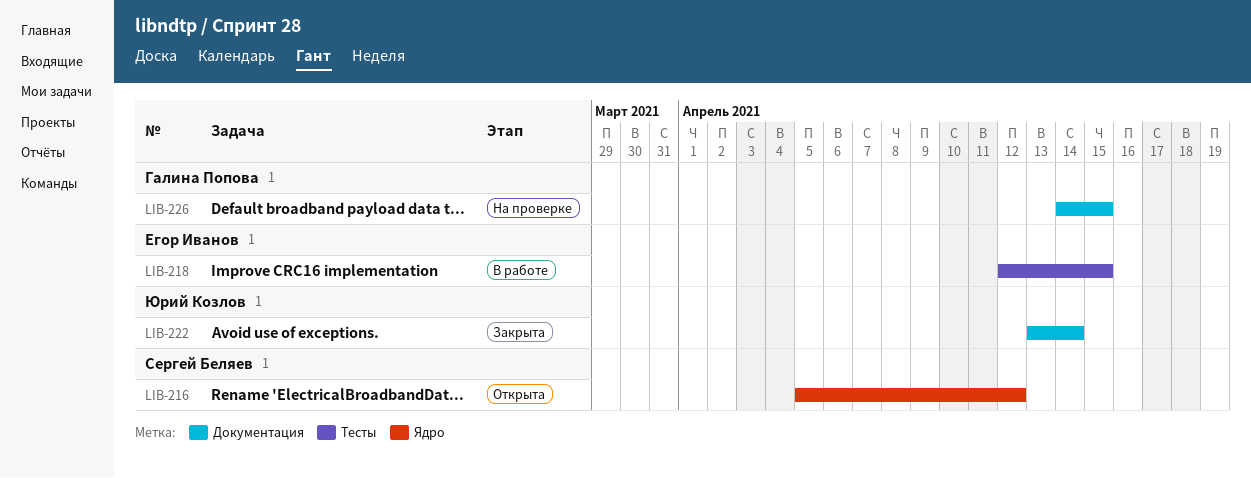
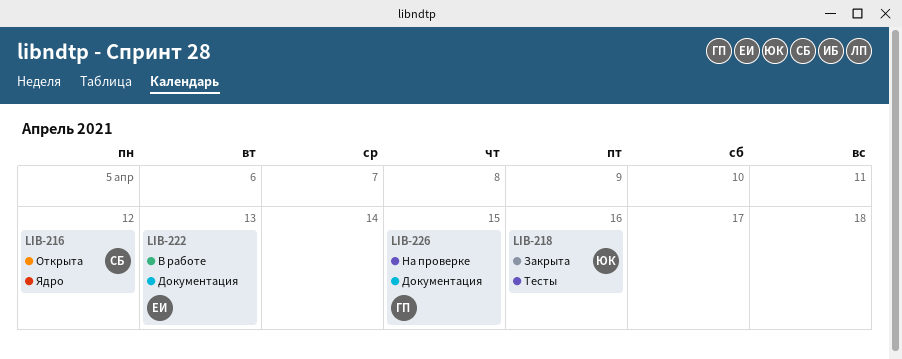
LIB-218, status: В работе -> Закрыта
LIB-218, owner: Егор Иванов -> Юрий Козлов
LIB-218, due: Apr 15 -> Apr 16
LIB-222, status: Закрыта -> В работе
LIB-222, owner: Юрий Козлов -> Егор Иванов
LIB-222, due: Apr 14 -> Apr 13

